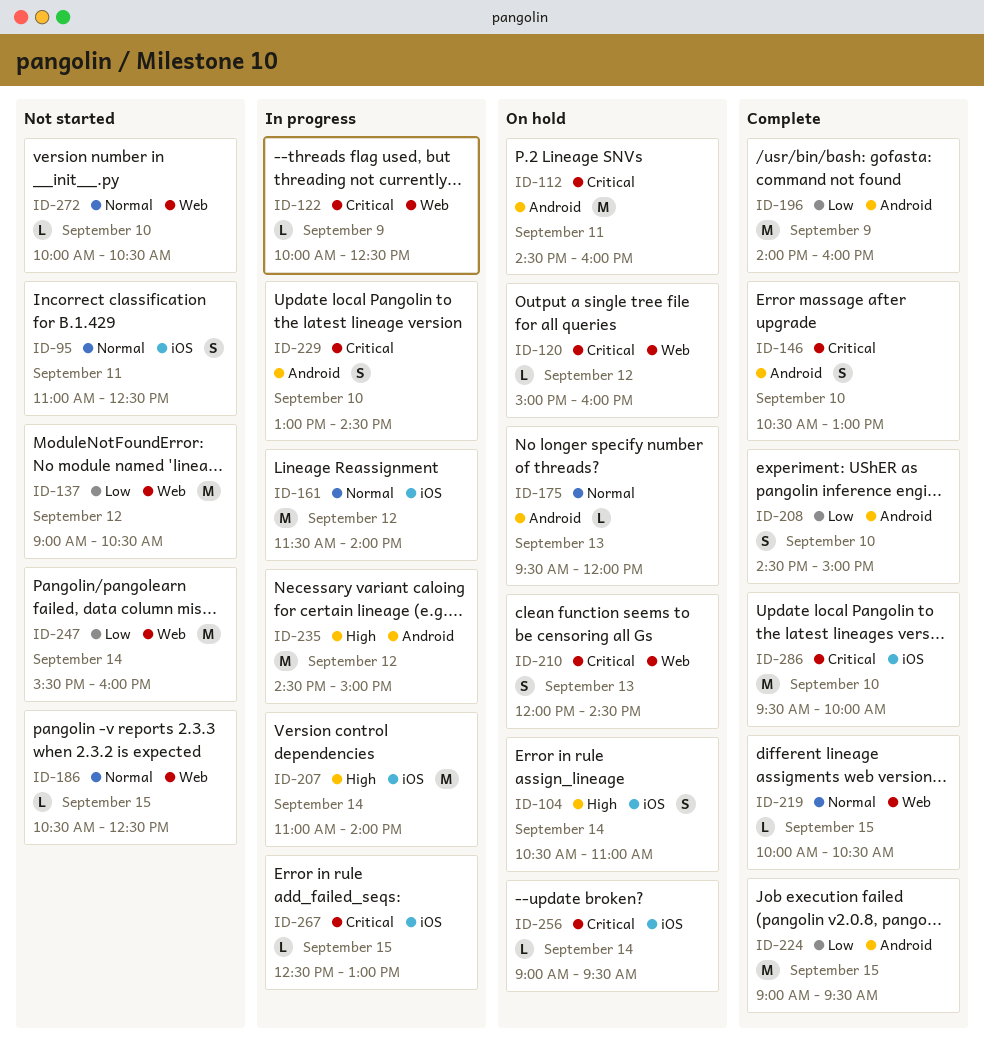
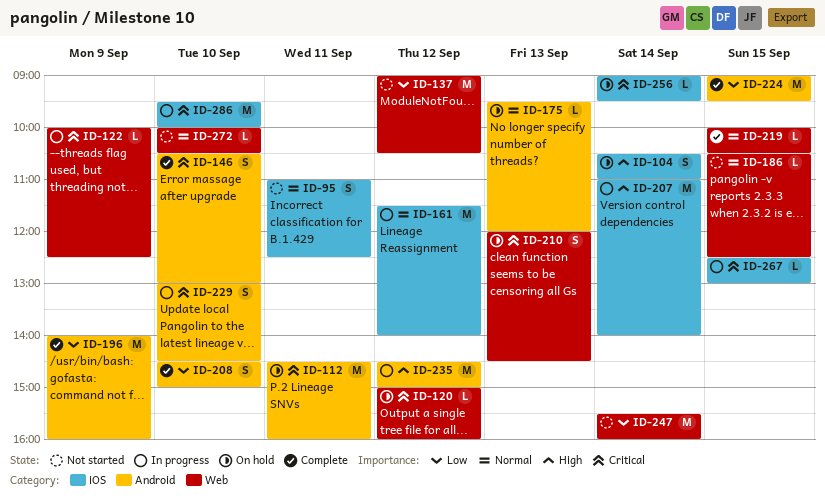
ID-286, status: Complete -> In progress

